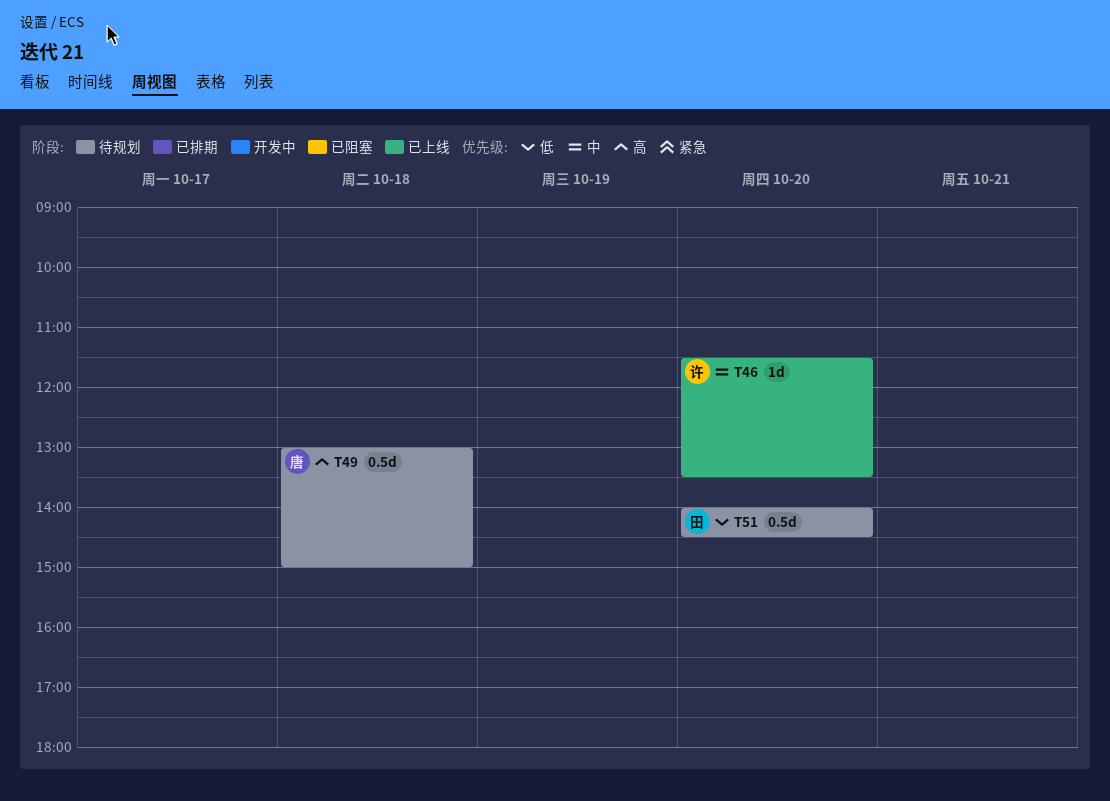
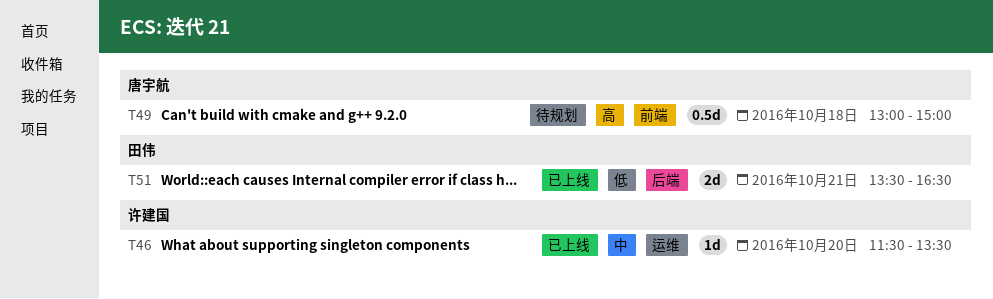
T51, status: 待规划 -> 已上线
T51, estimate: 0.5d -> 2d
T51, day: Oct 20 -> Oct 21
T51, begins: 14:00 -> 13:30
T51, ends: 14:30 -> 16:30

